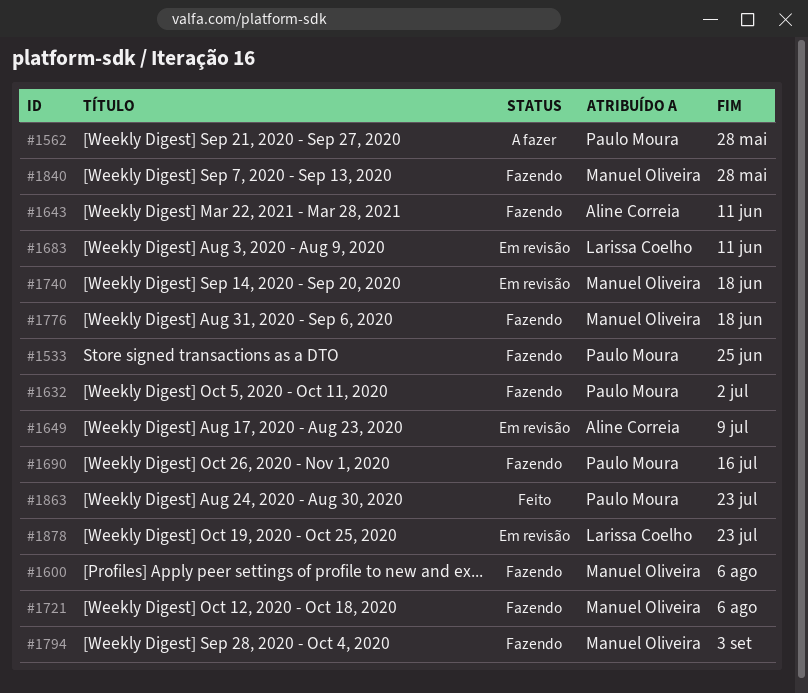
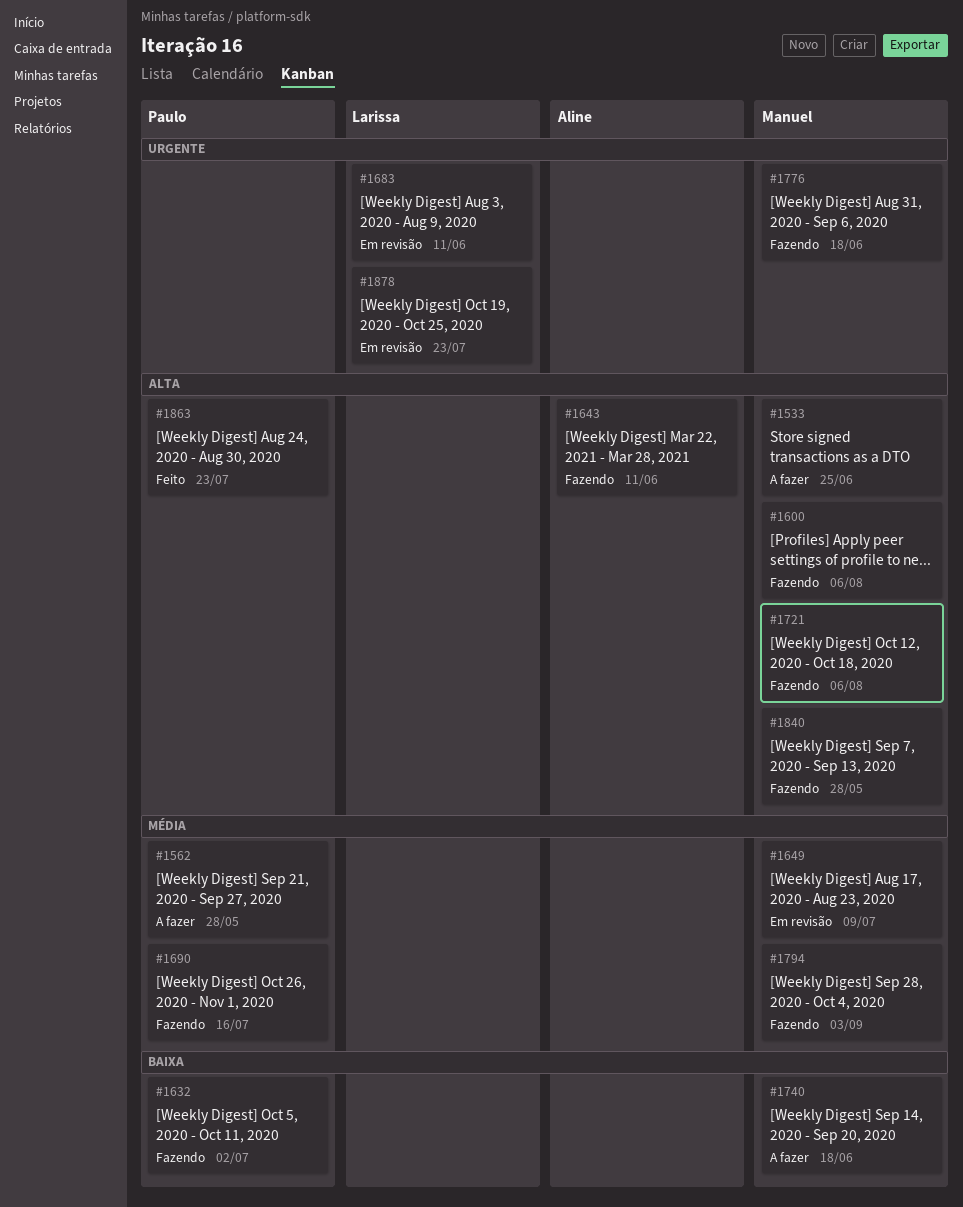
#1533, status: Fazendo -> A fazer
#1533, owner: Paulo Moura -> Manuel Oliveira
#1649, owner: Aline Correia -> Manuel Oliveira
#1740, status: Em revisão -> A fazer

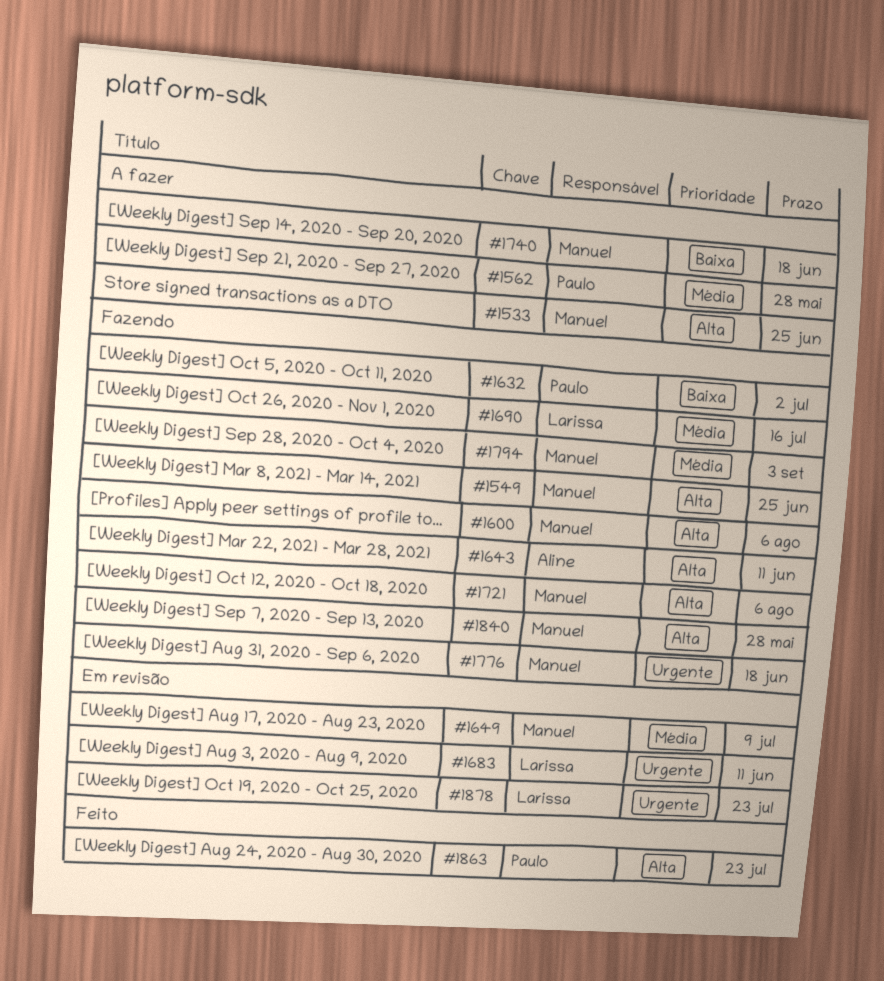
#1549: none -> present
#1690, owner: Paulo -> Larissa

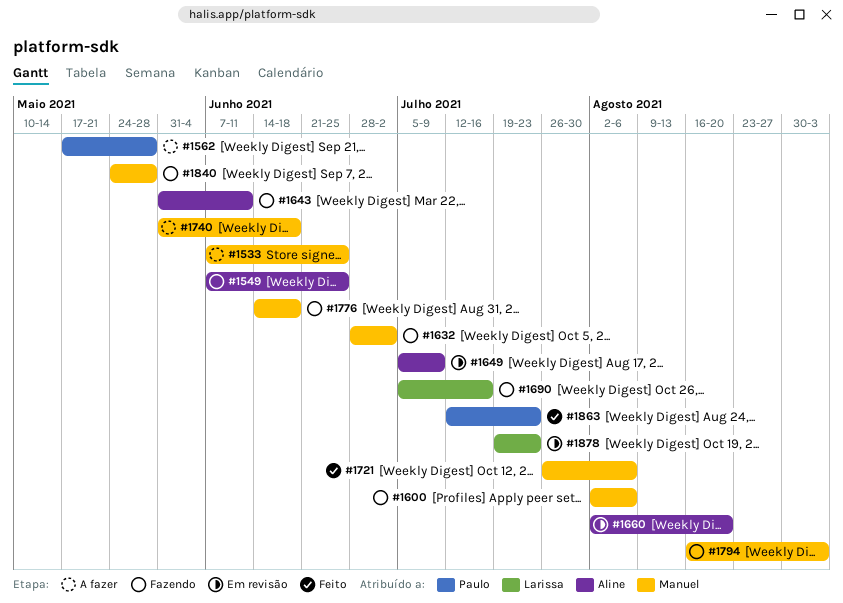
#1549, owner: Manuel -> Aline
#1632, owner: Paulo -> Manuel
#1649, owner: Manuel -> Aline
#1660: none -> present
#1683: present -> none
#1721, status: Fazendo -> Feito

